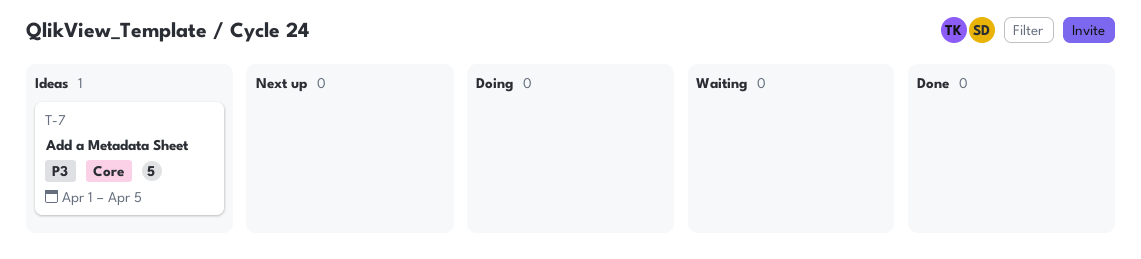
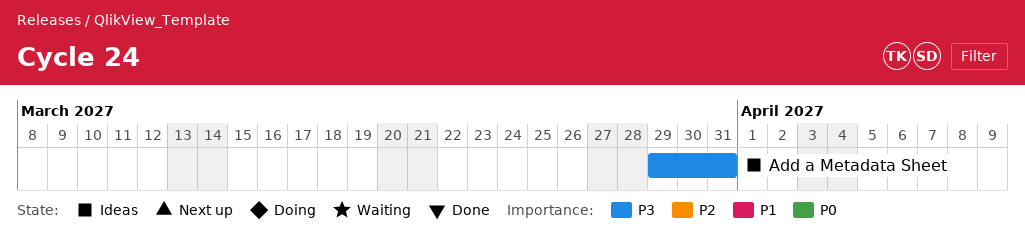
Add a Metadata Sheet, start: Apr 1 -> Mar 29
Add a Metadata Sheet, due: Apr 5 -> Mar 31

